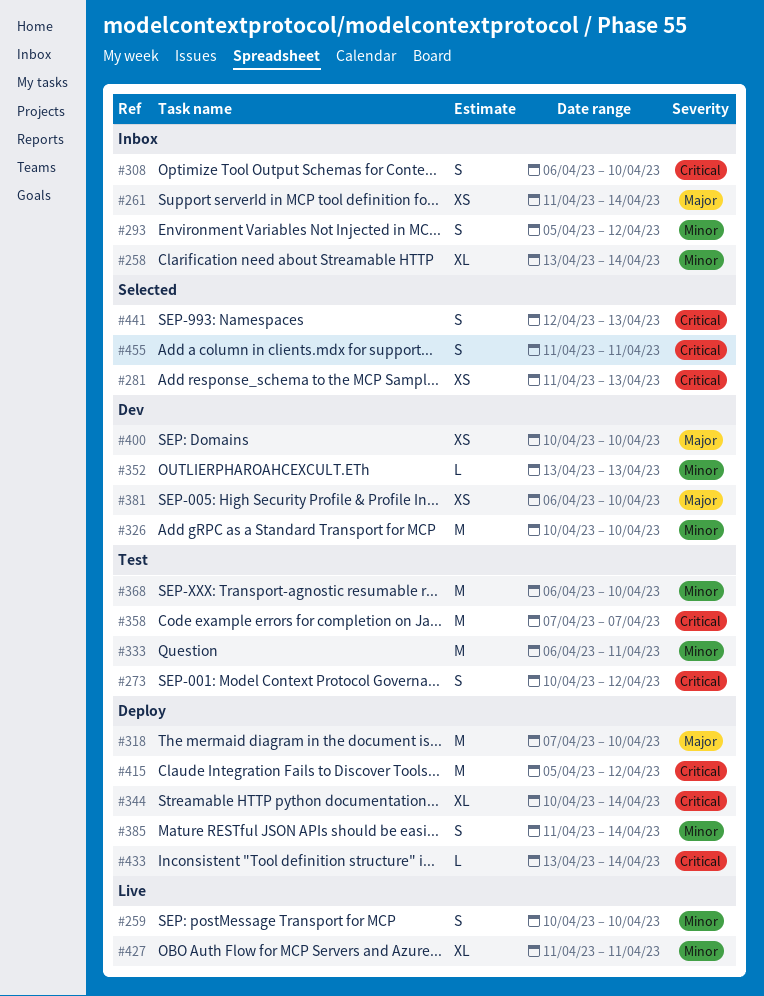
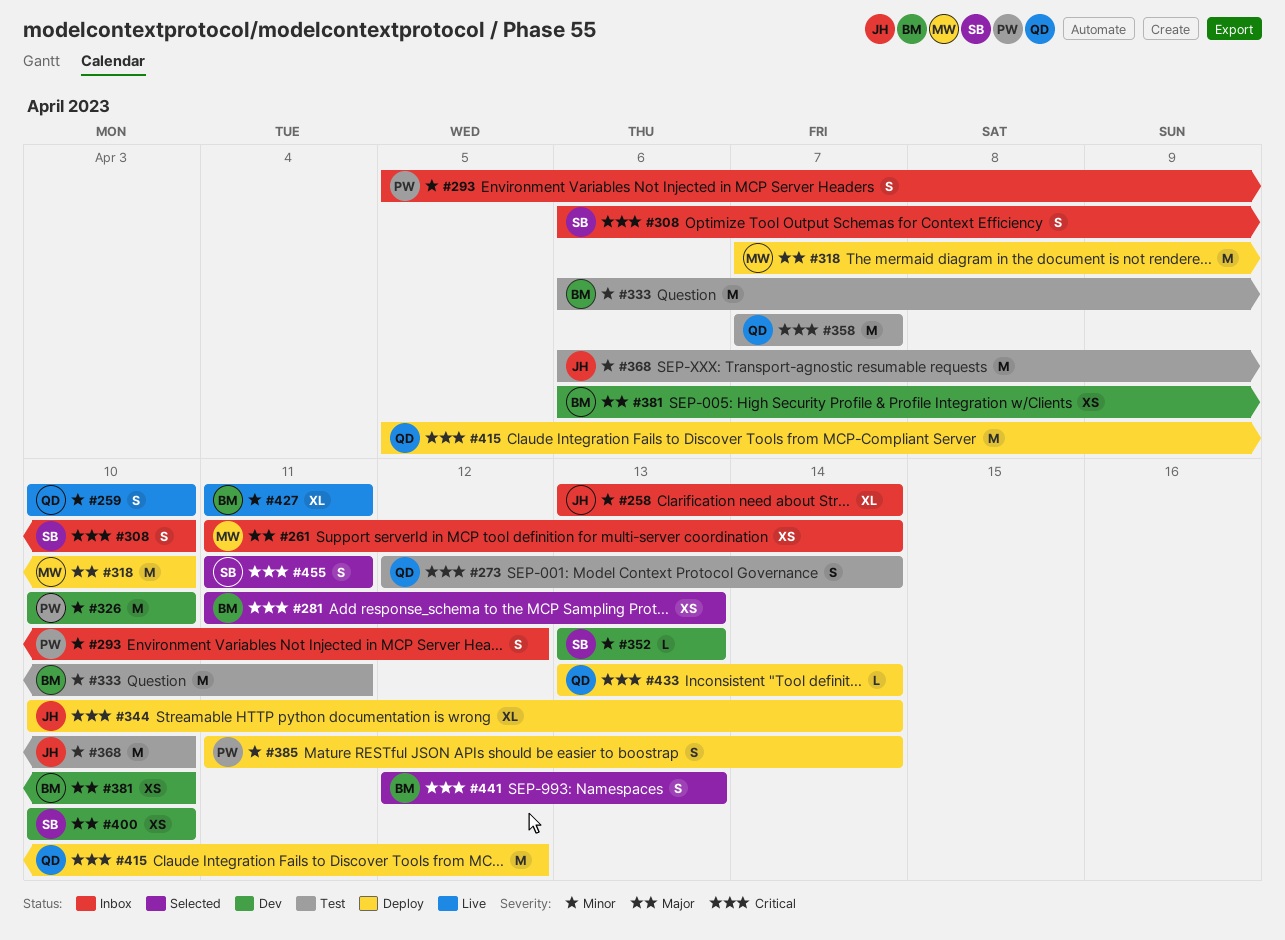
#273, start: Apr 10 -> Apr 12
#273, due: Apr 12 -> Apr 14

